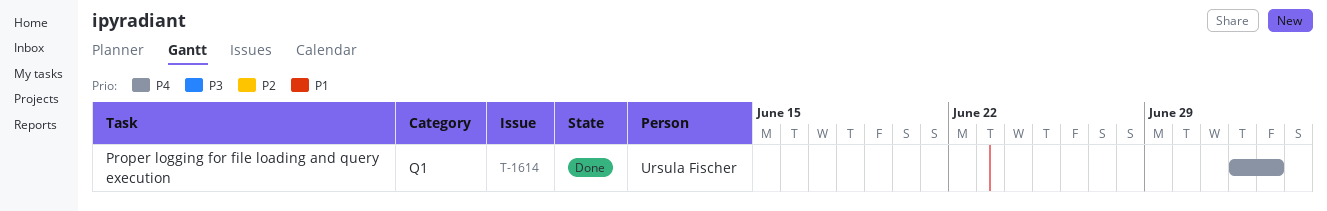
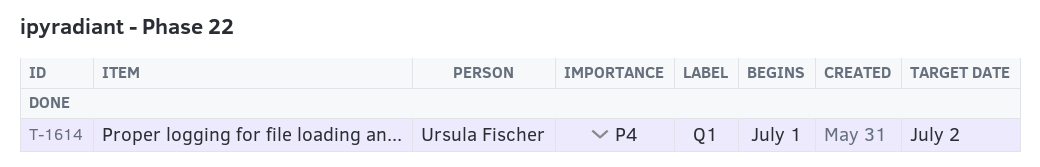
T-1614, start: Jul 2 -> Jul 1
T-1614, due: Jul 3 -> Jul 2

